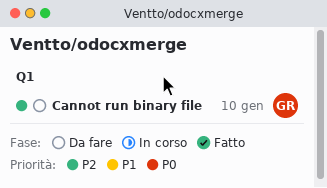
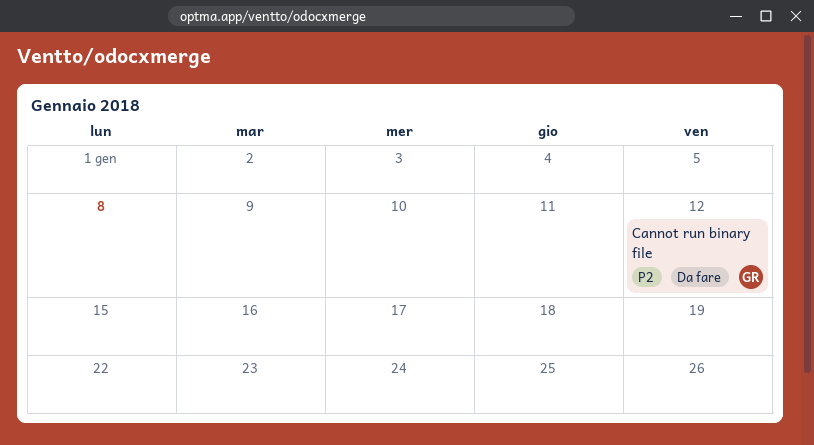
Cannot run binary file, due: Jan 10 -> Jan 12

